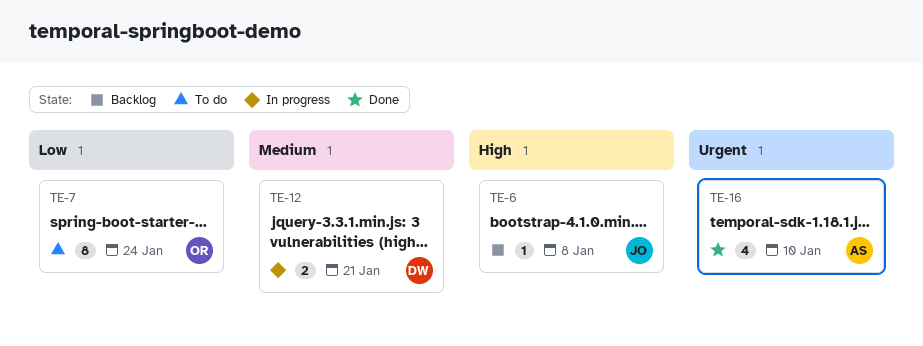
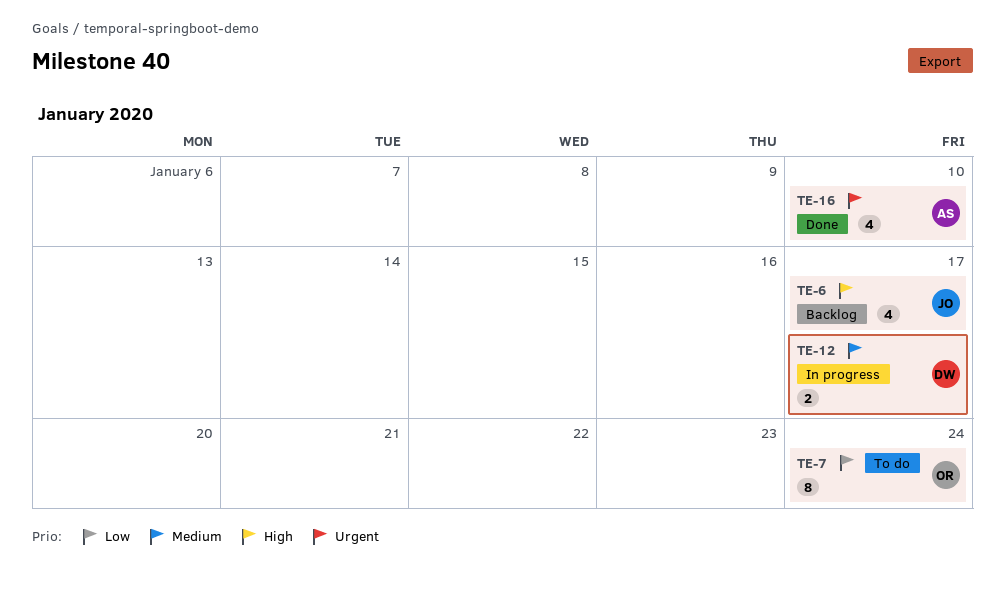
TE-6, estimate: 1 -> 4
TE-6, due: Jan 8 -> Jan 17
TE-12, due: Jan 21 -> Jan 17

